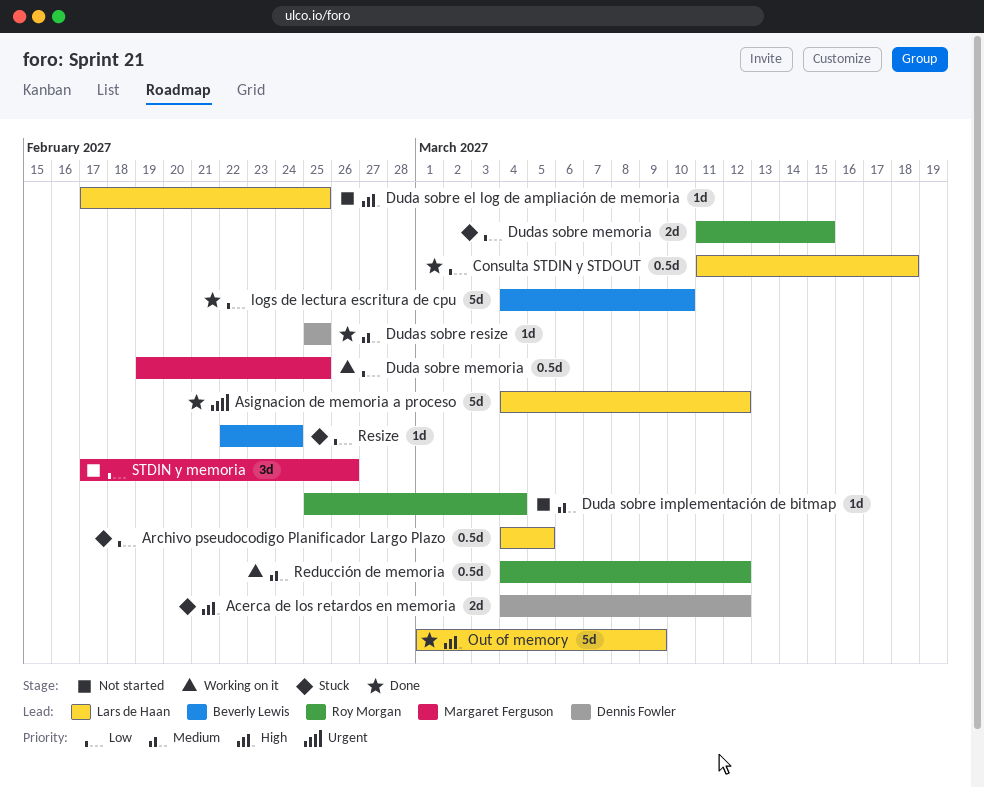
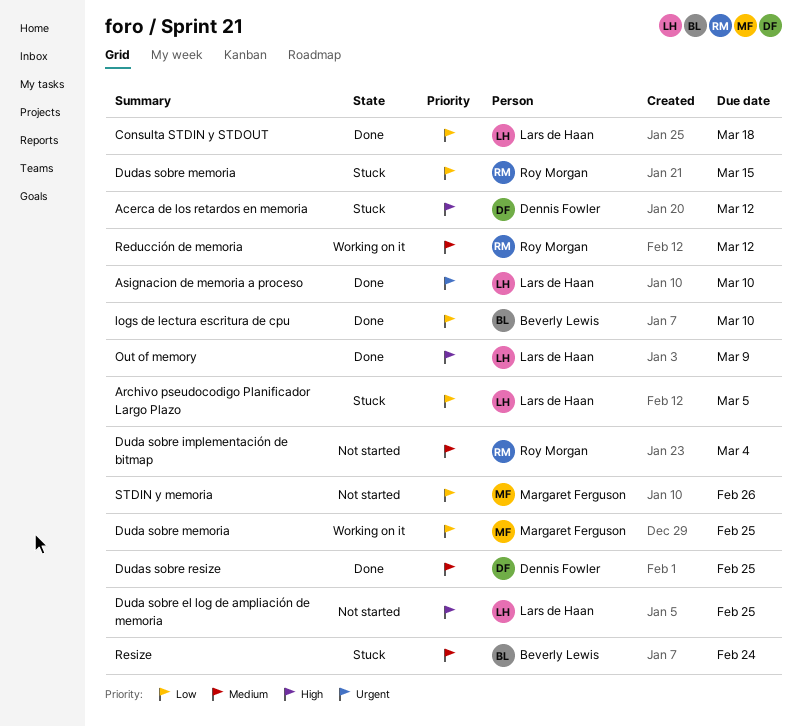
Asignacion de memoria a proceso, due: Mar 12 -> Mar 10
Resize, priority: Low -> Medium

